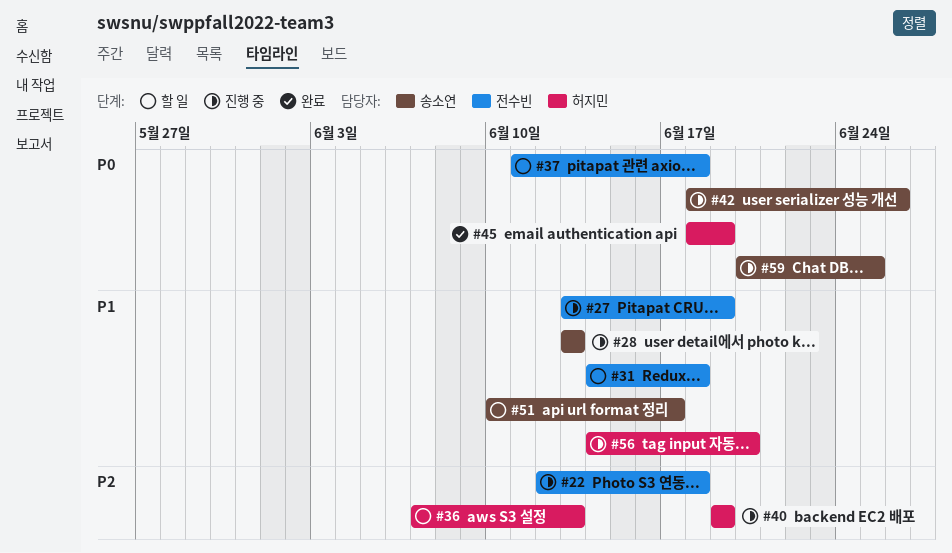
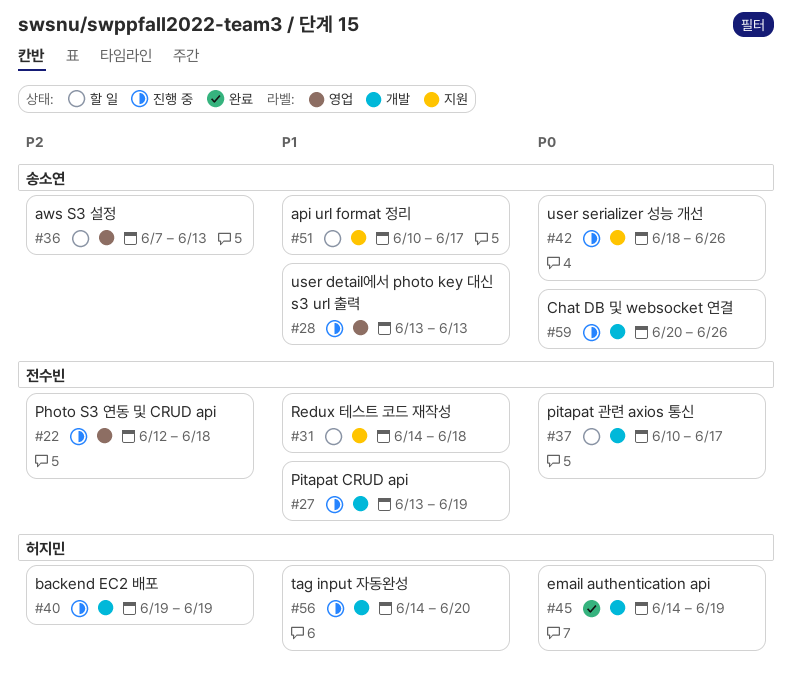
#36, owner: 허지민 -> 송소연
#37, start: Jun 11 -> Jun 10
#37, due: Jun 18 -> Jun 17
#45, start: Jun 18 -> Jun 14
#59, due: Jun 25 -> Jun 26

